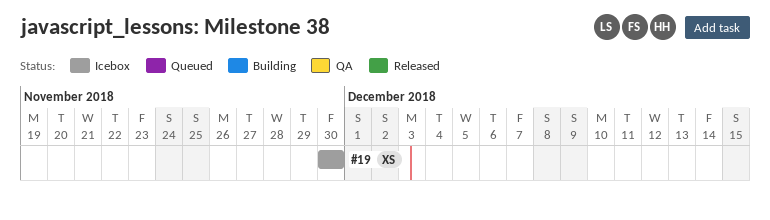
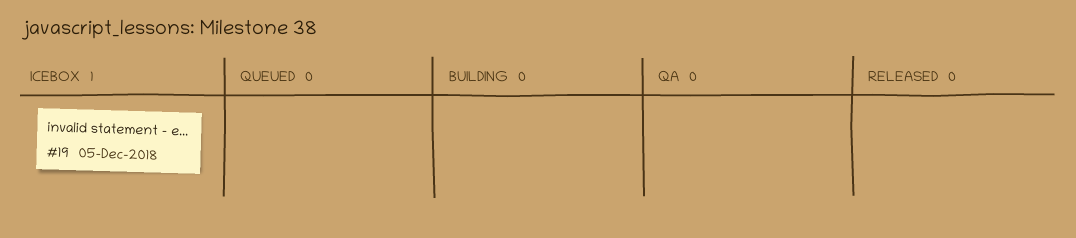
#19, due: Nov 30 -> Dec 5

